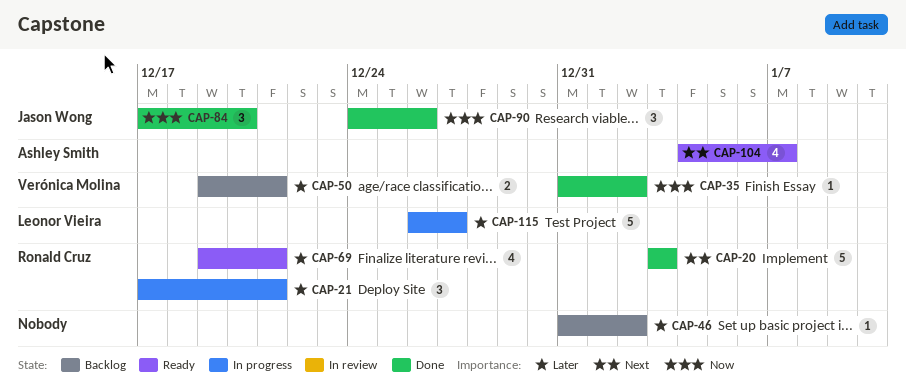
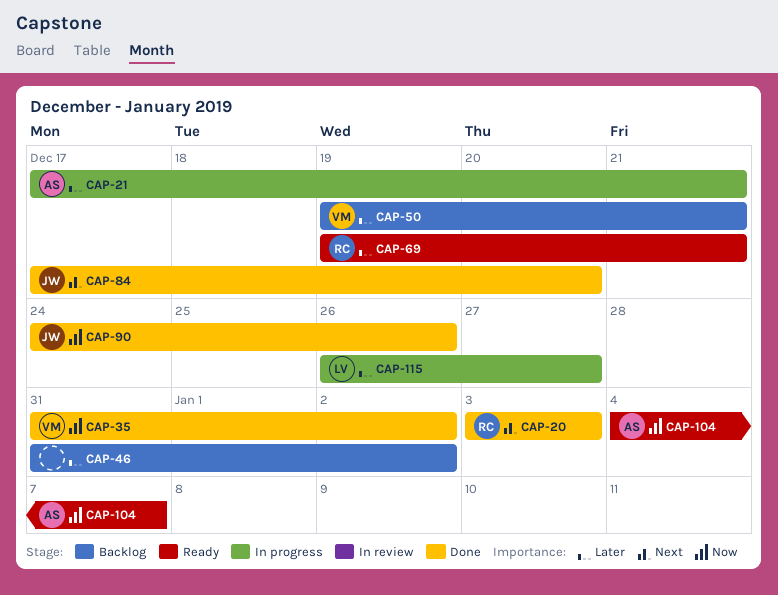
CAP-21, owner: Ronald Cruz -> Ashley Smith
CAP-84, priority: Now -> Next
CAP-104, priority: Next -> Now

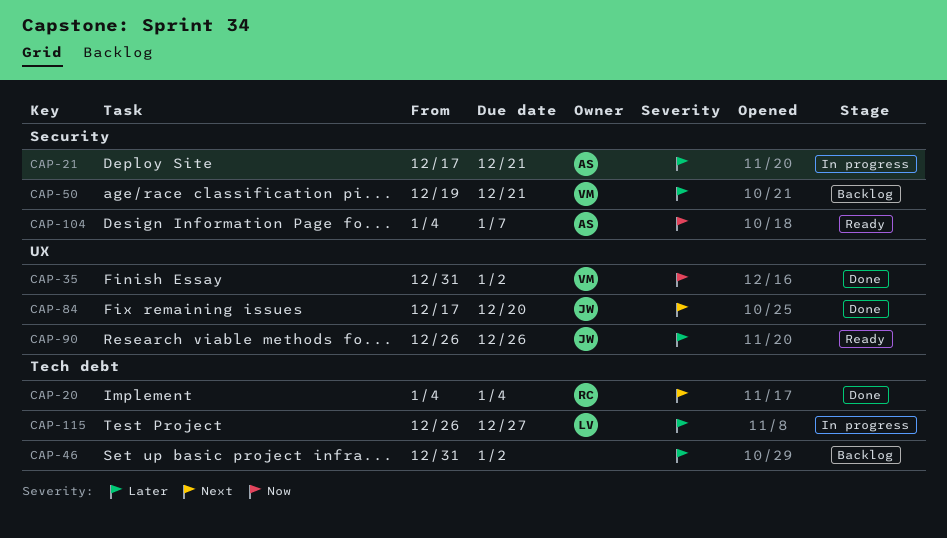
CAP-20, start: Jan 3 -> Jan 4
CAP-20, due: Jan 3 -> Jan 4
CAP-69: present -> none
CAP-90, status: Done -> Ready
CAP-90, priority: Now -> Later
CAP-90, start: Dec 24 -> Dec 26

